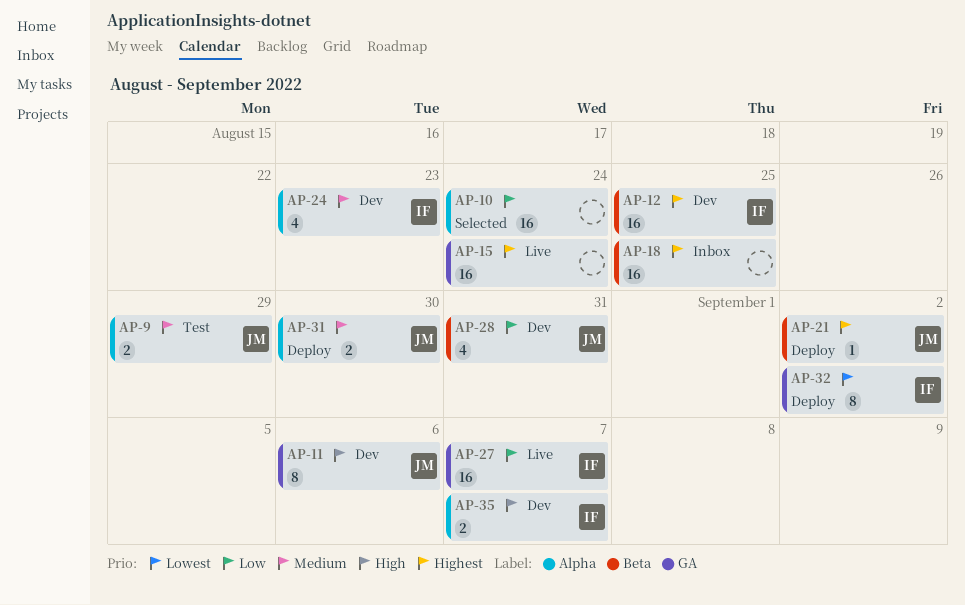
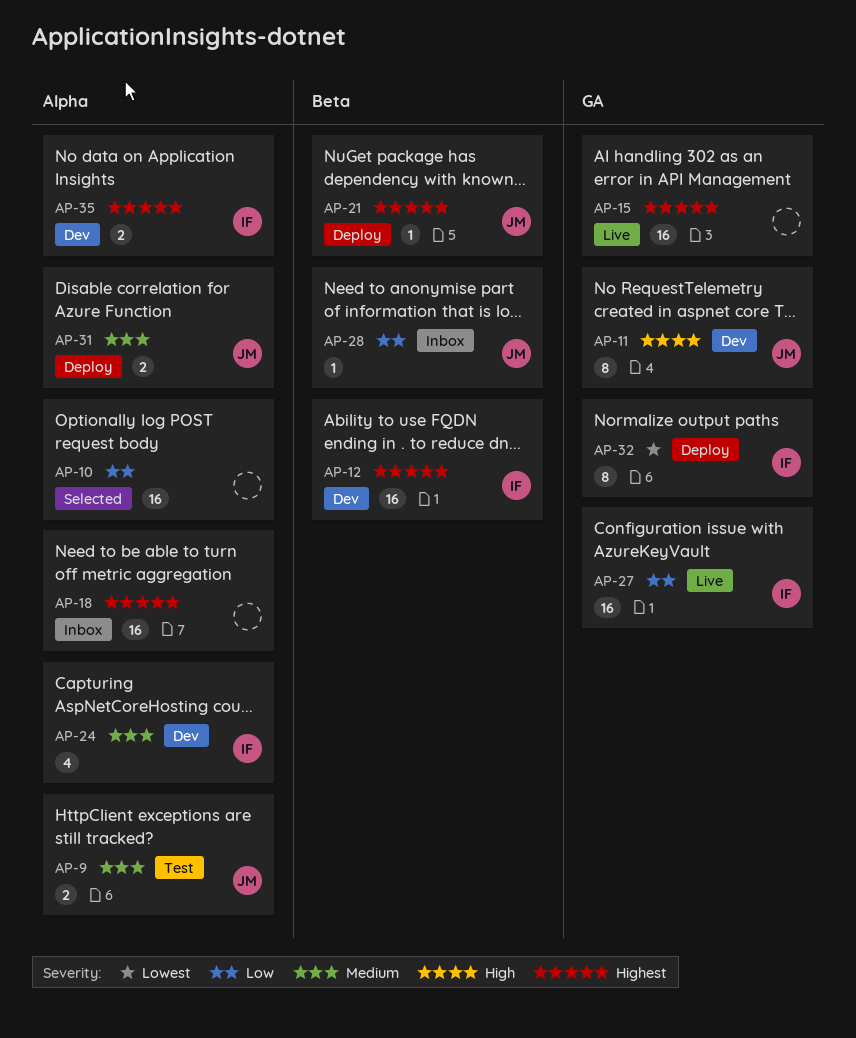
AP-18, label: Beta -> Alpha
AP-28, status: Dev -> Inbox
AP-28, estimate: 4 -> 1
AP-35, priority: High -> Highest

